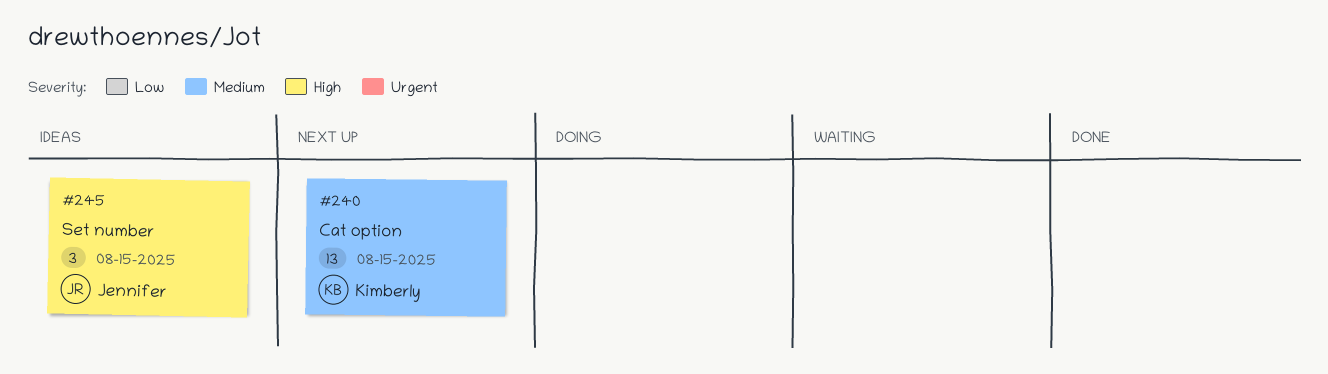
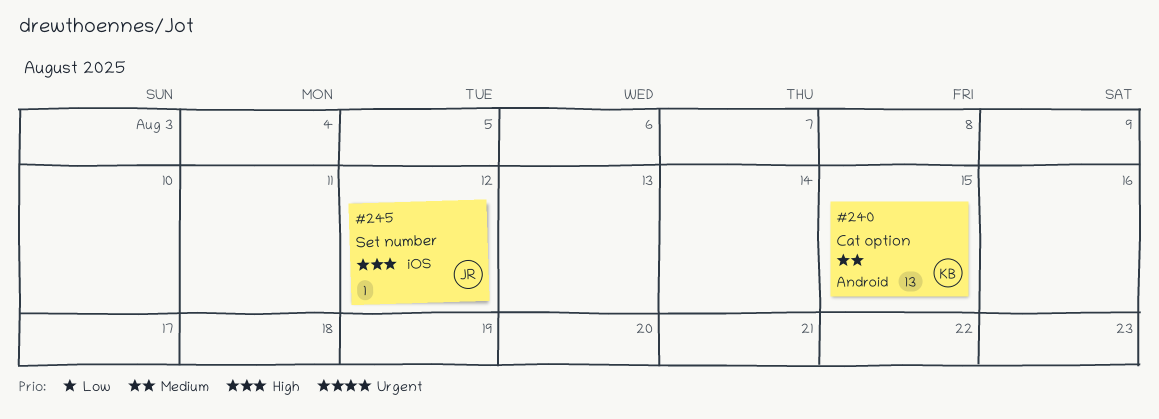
#245, estimate: 3 -> 1
#245, due: Aug 15 -> Aug 12

